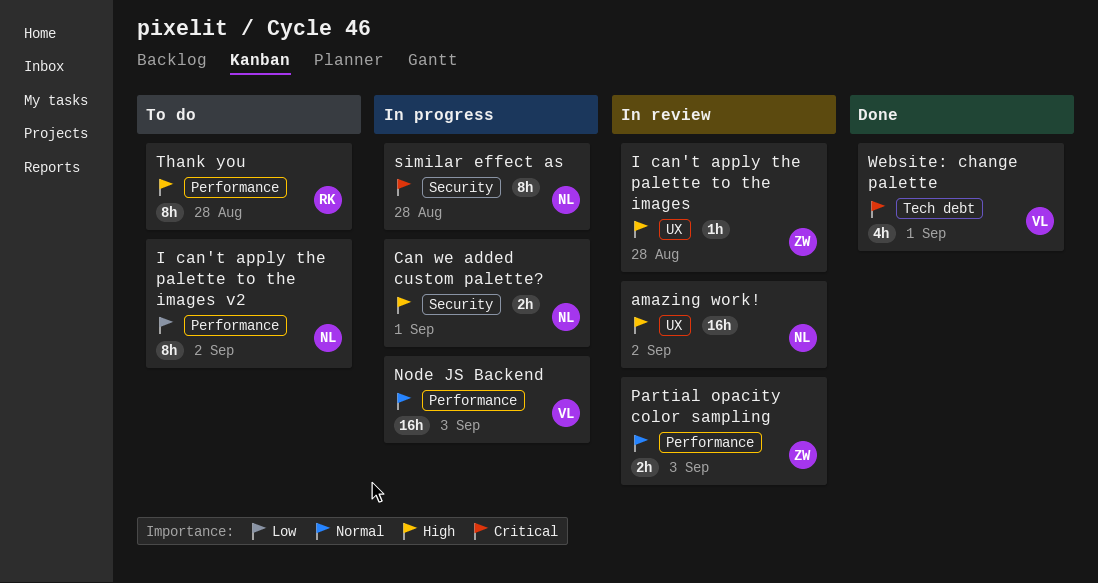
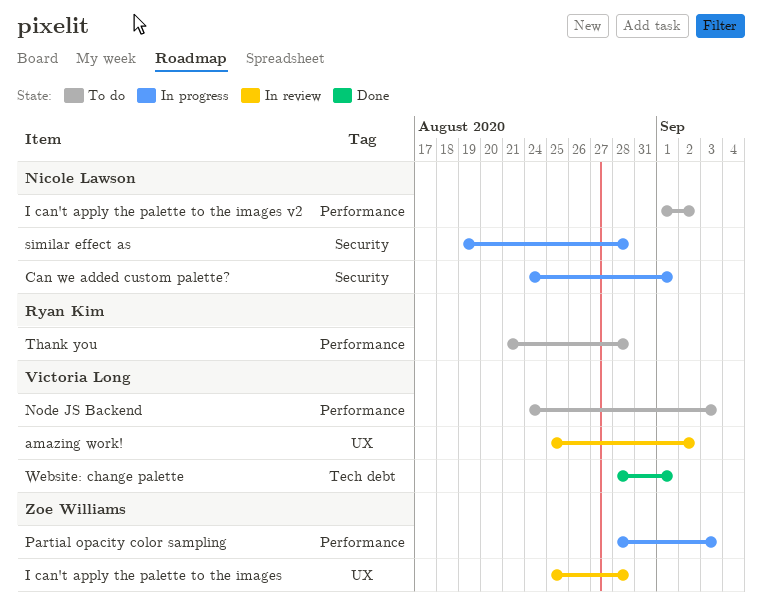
amazing work!, owner: Nicole Lawson -> Victoria Long
Node JS Backend, status: In progress -> To do
Partial opacity color sampling, status: In review -> In progress

